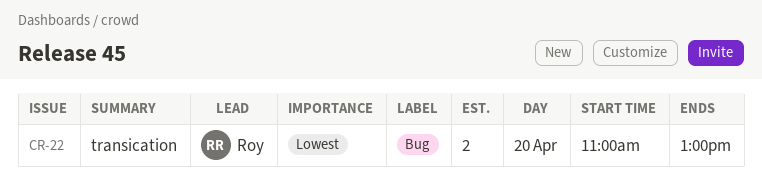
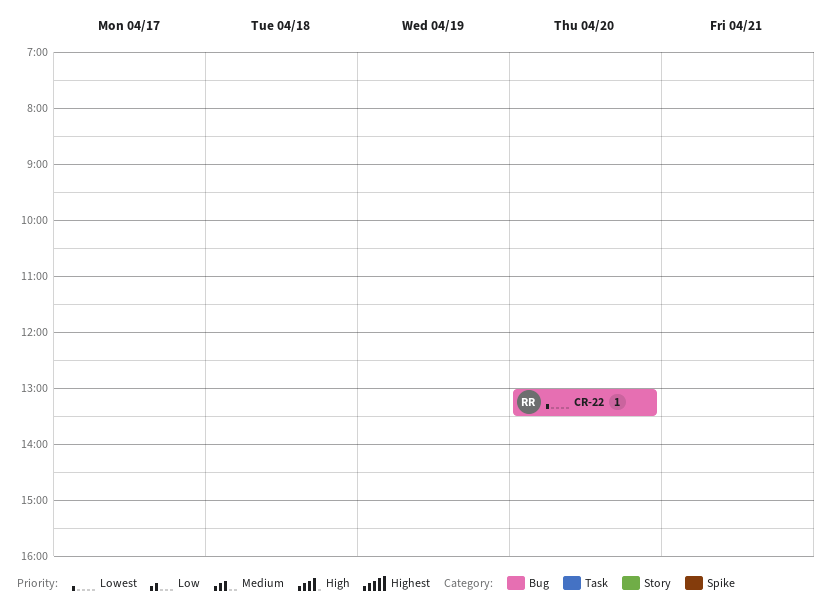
CR-22, estimate: 2 -> 1
CR-22, begins: 11:00 -> 13:00
CR-22, ends: 13:00 -> 13:30

